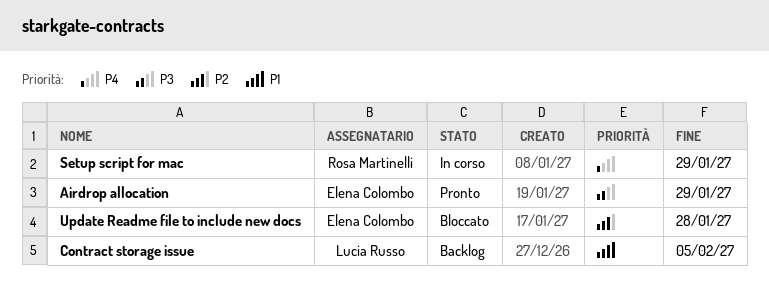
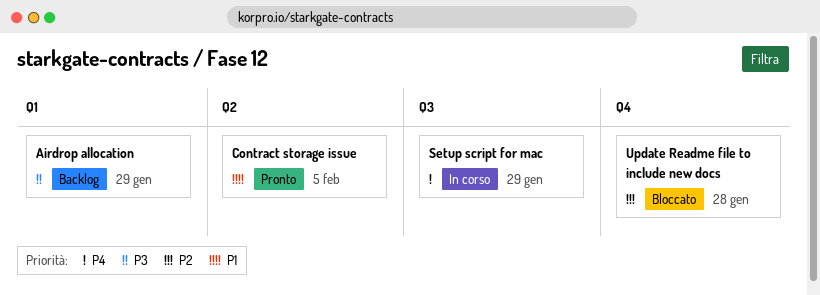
Airdrop allocation, status: Pronto -> Backlog
Contract storage issue, status: Backlog -> Pronto

